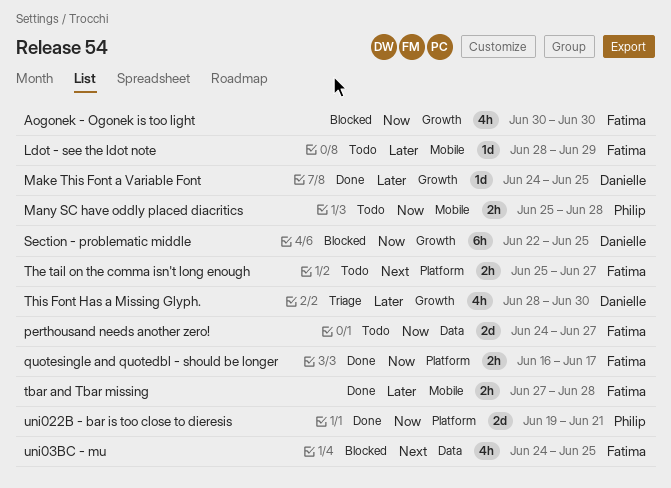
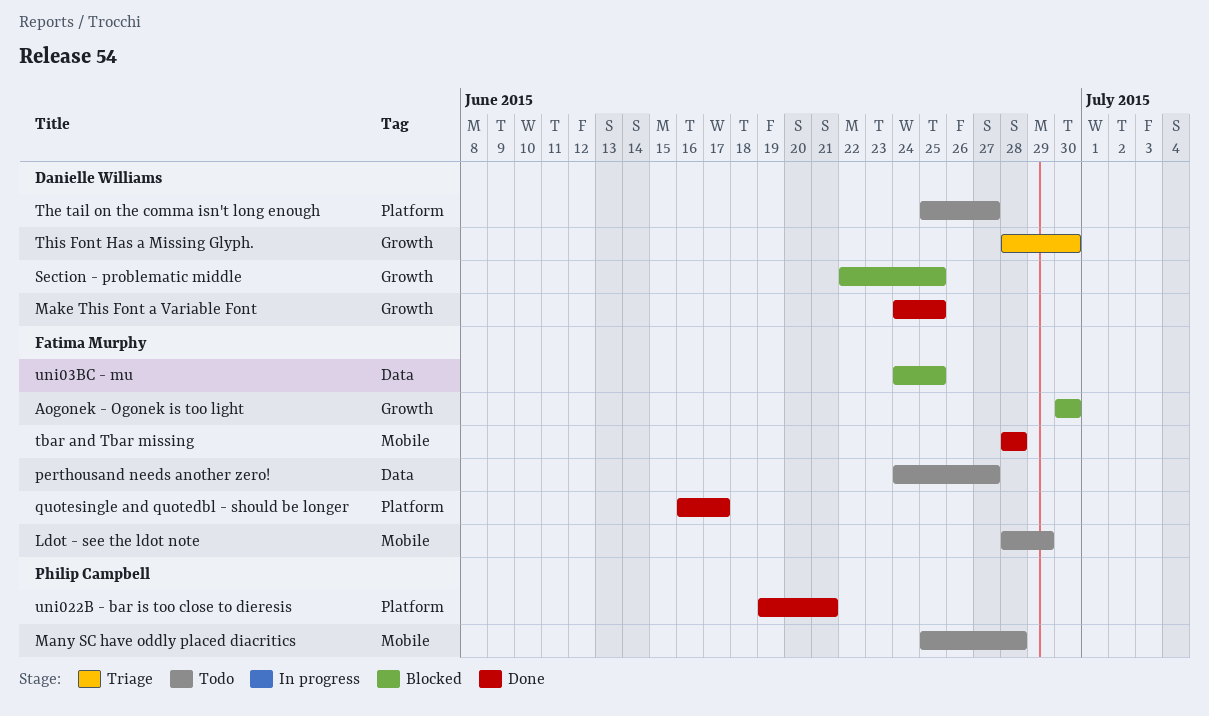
tbar and Tbar missing, start: Jun 27 -> Jun 28
The tail on the comma isn't long enough, owner: Fatima Murphy -> Danielle Williams

